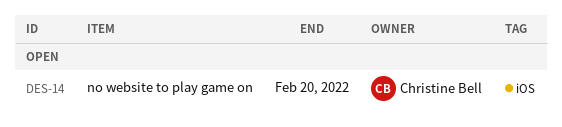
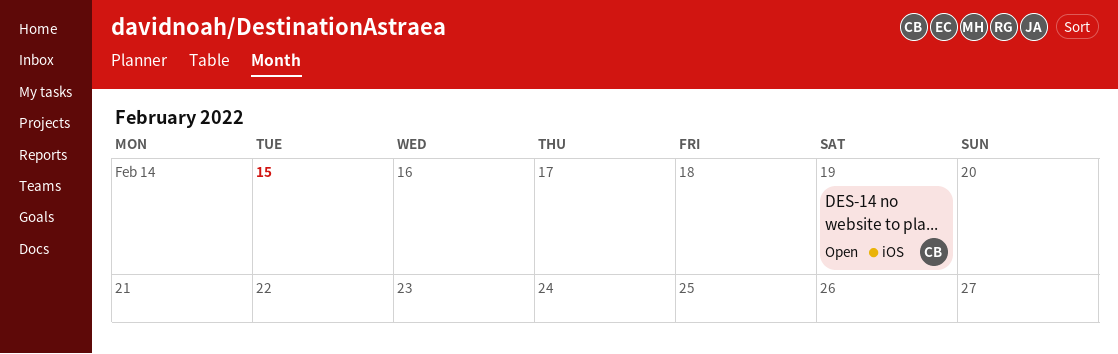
DES-14, due: Feb 20 -> Feb 19

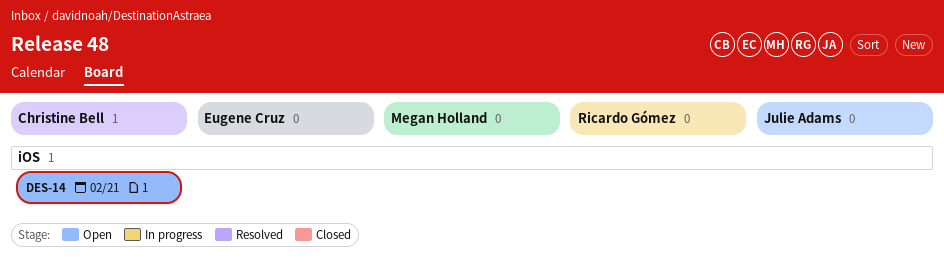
DES-14, due: Feb 19 -> Feb 21

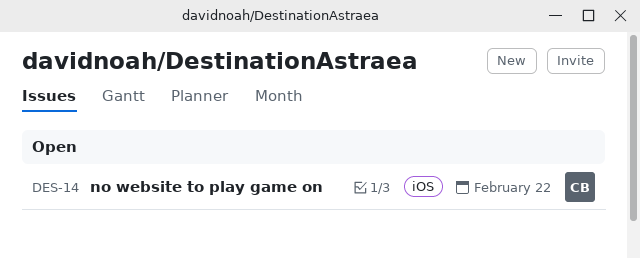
DES-14, due: Feb 21 -> Feb 22

